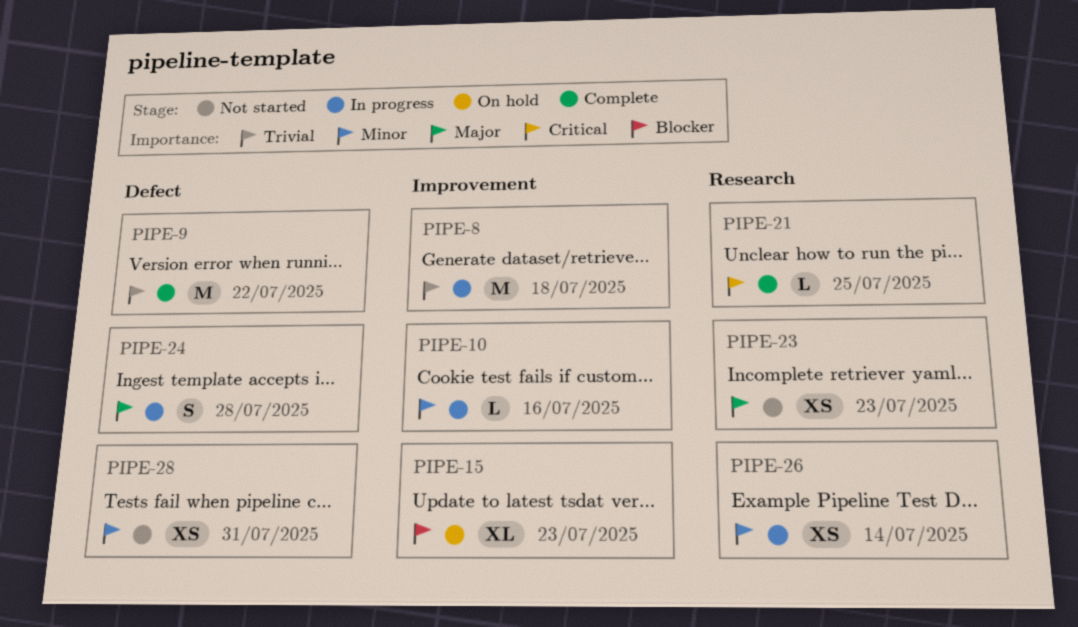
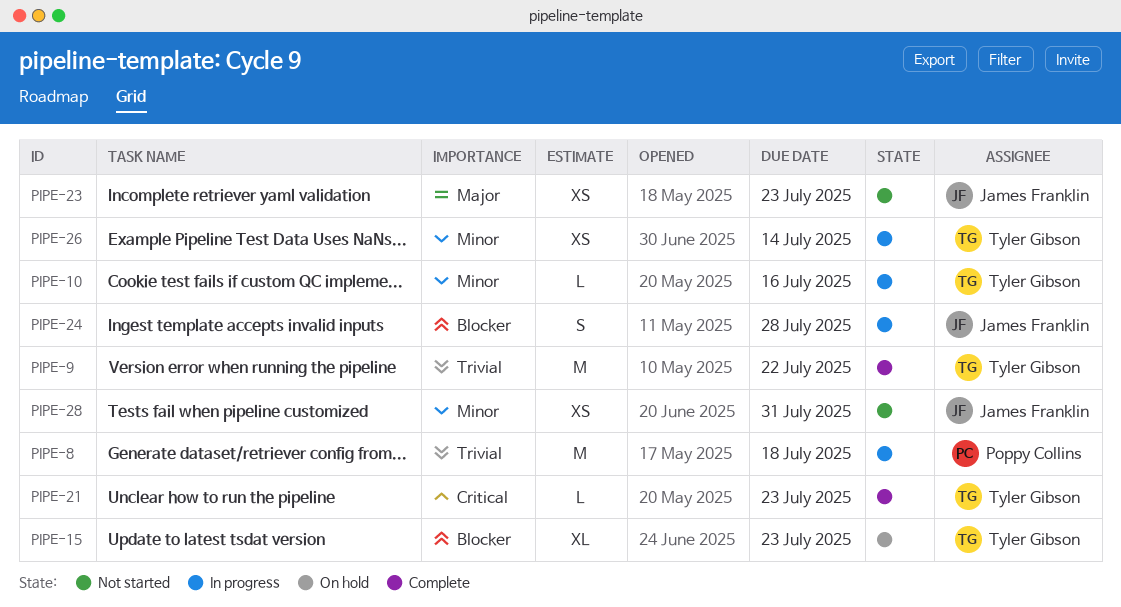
PIPE-21, due: Jul 25 -> Jul 23
PIPE-24, priority: Major -> Blocker

